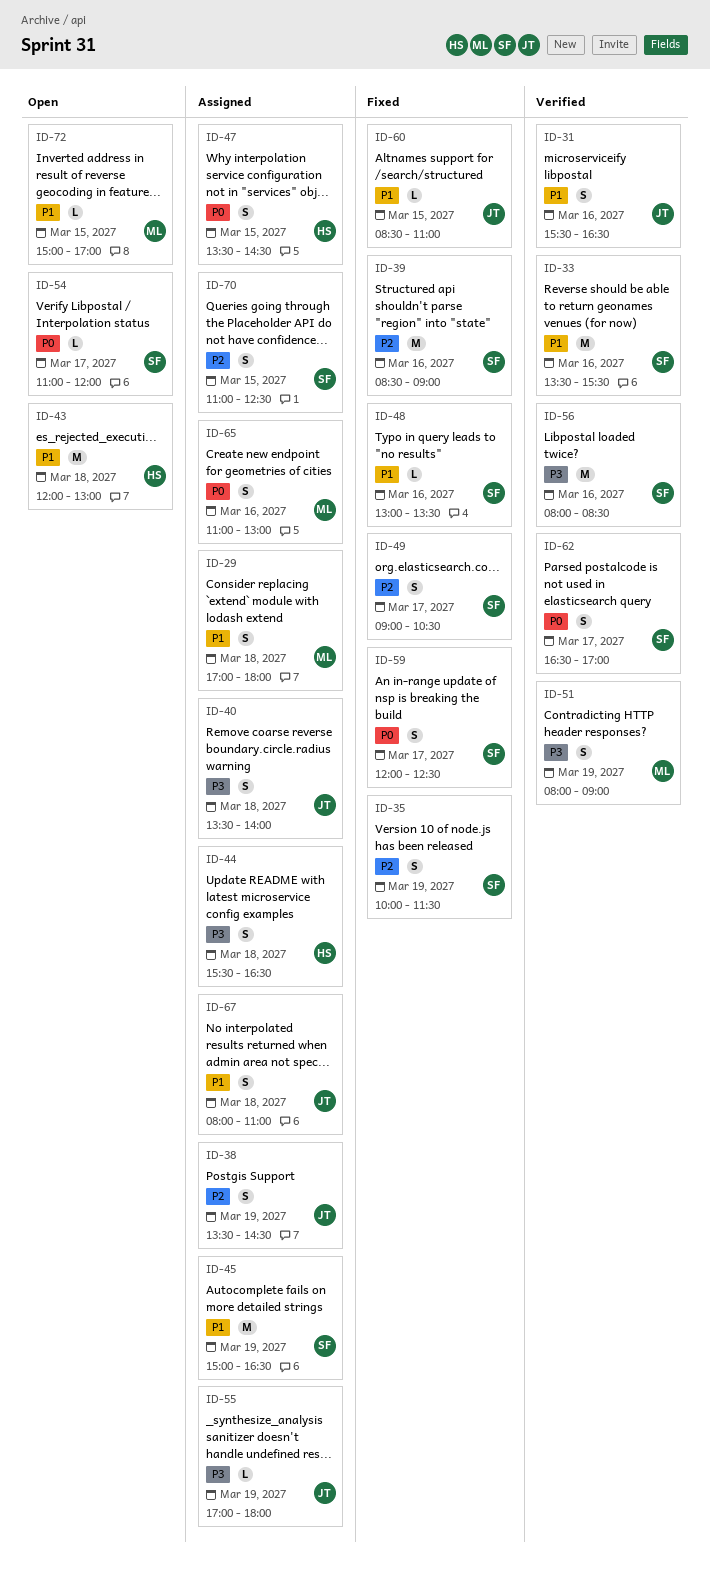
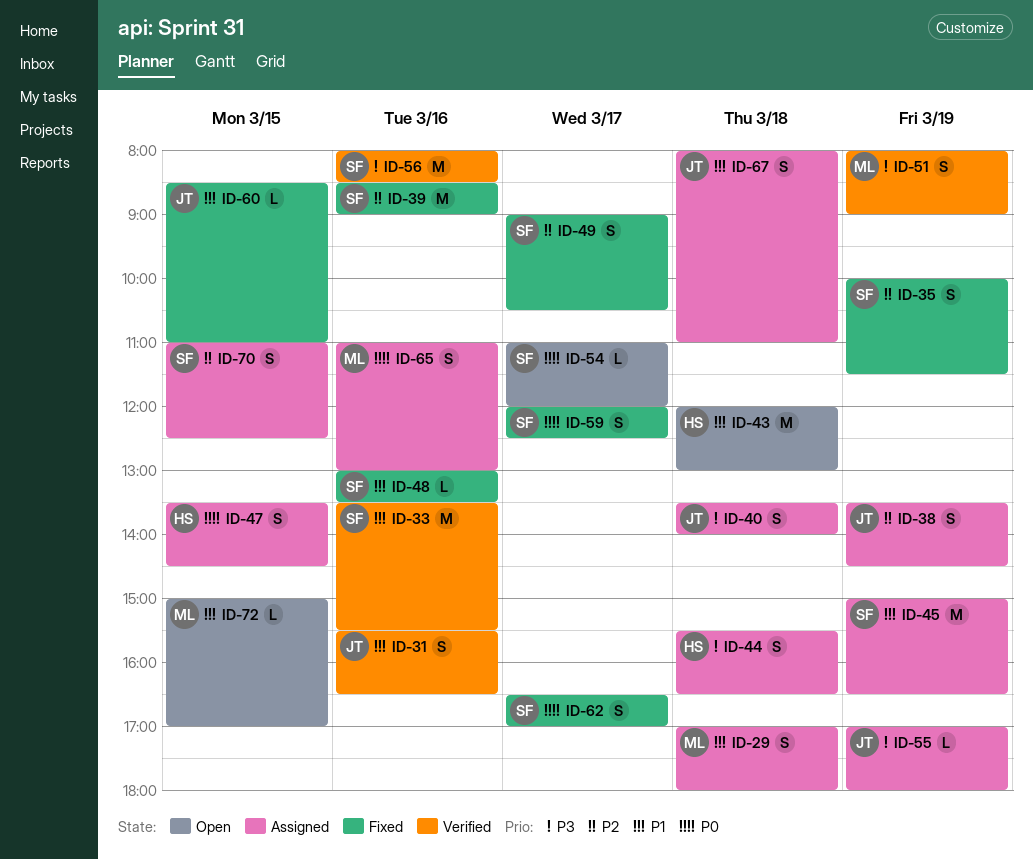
ID-62, status: Verified -> Fixed

